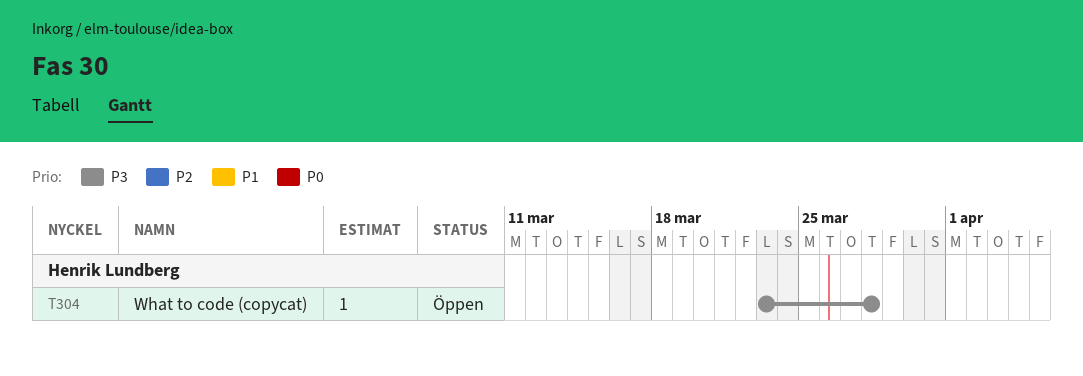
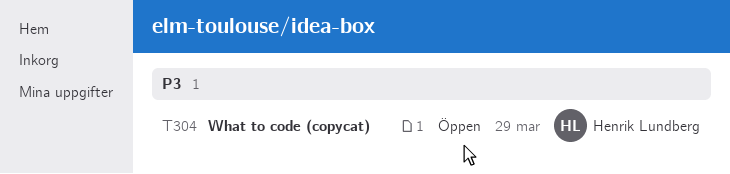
T304, due: Mar 28 -> Mar 29

